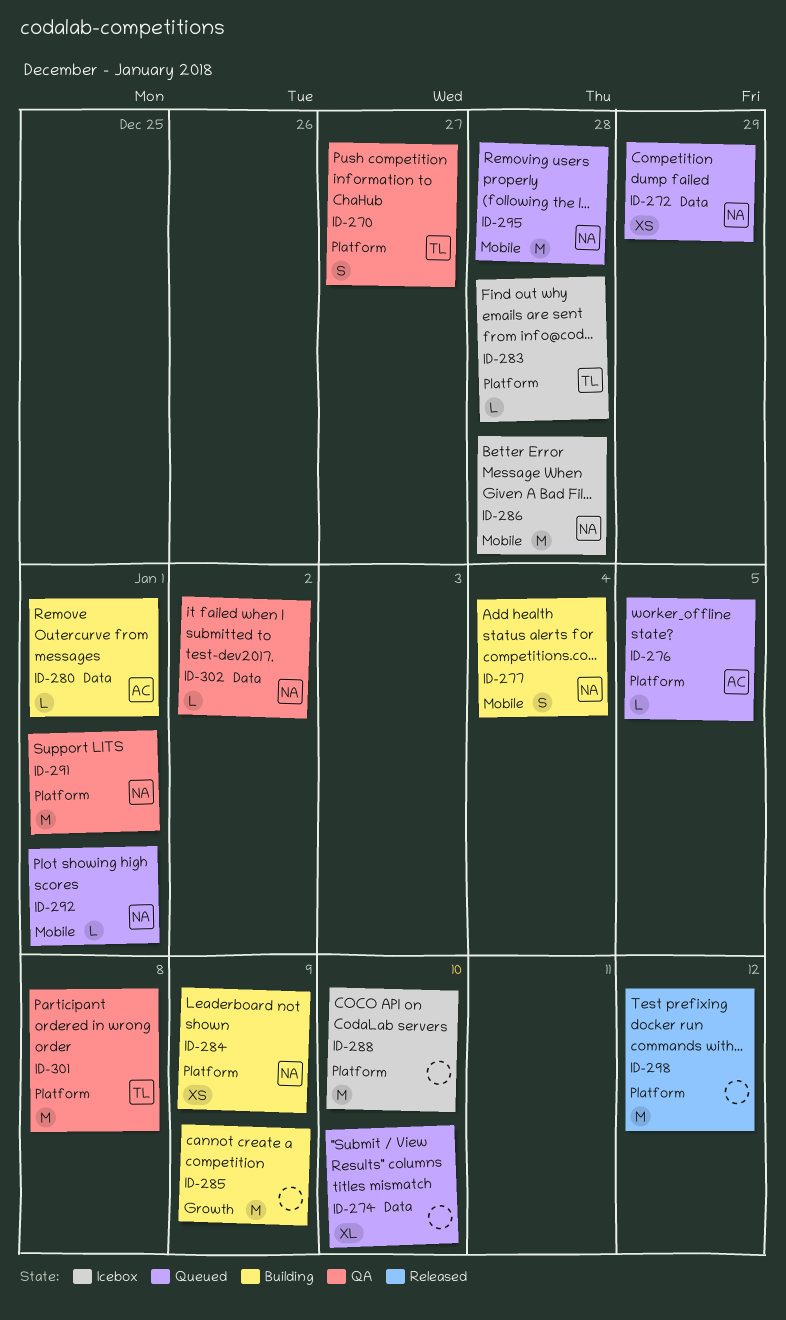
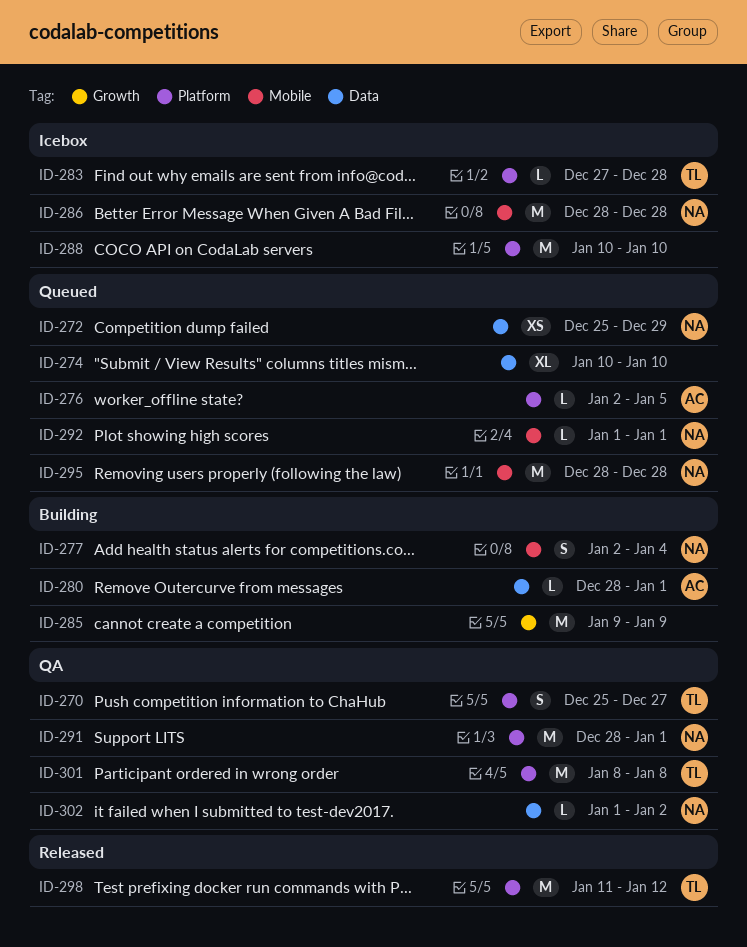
ID-284: present -> none
ID-298, owner: none -> TL

